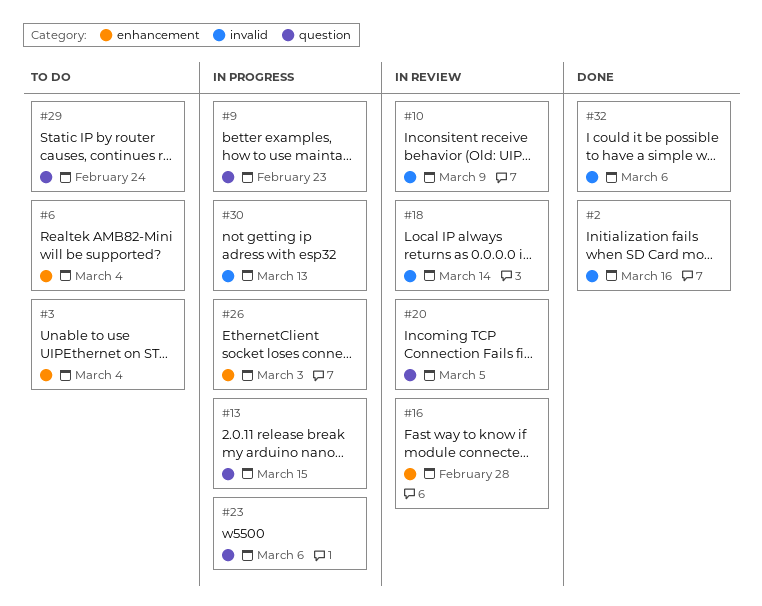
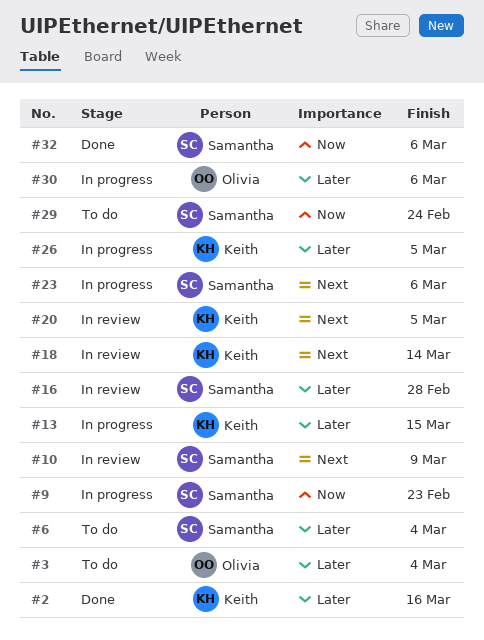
#26, due: Mar 3 -> Mar 5
#30, due: Mar 13 -> Mar 6

